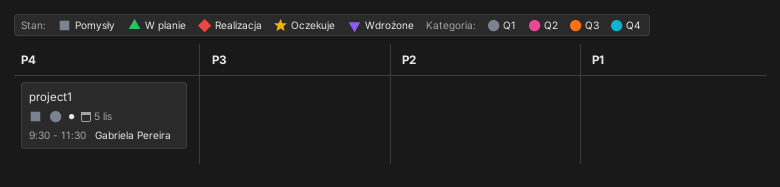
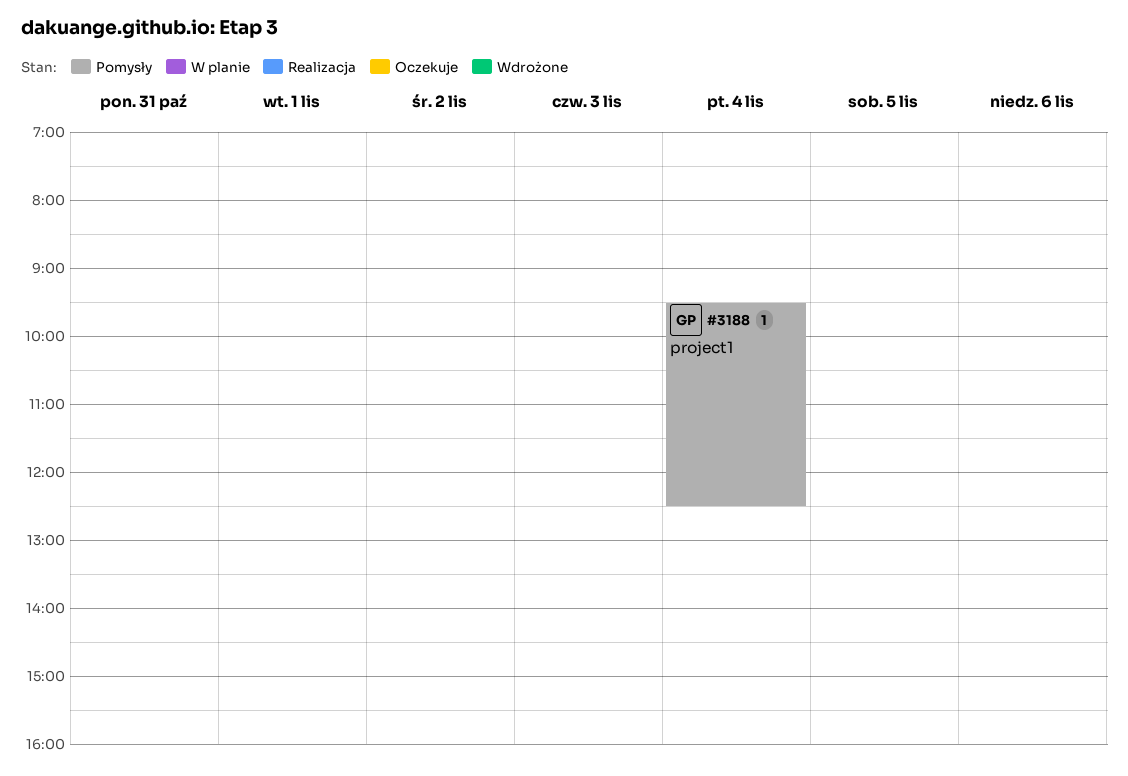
project1, day: Nov 5 -> Nov 4
project1, ends: 11:30 -> 12:30

